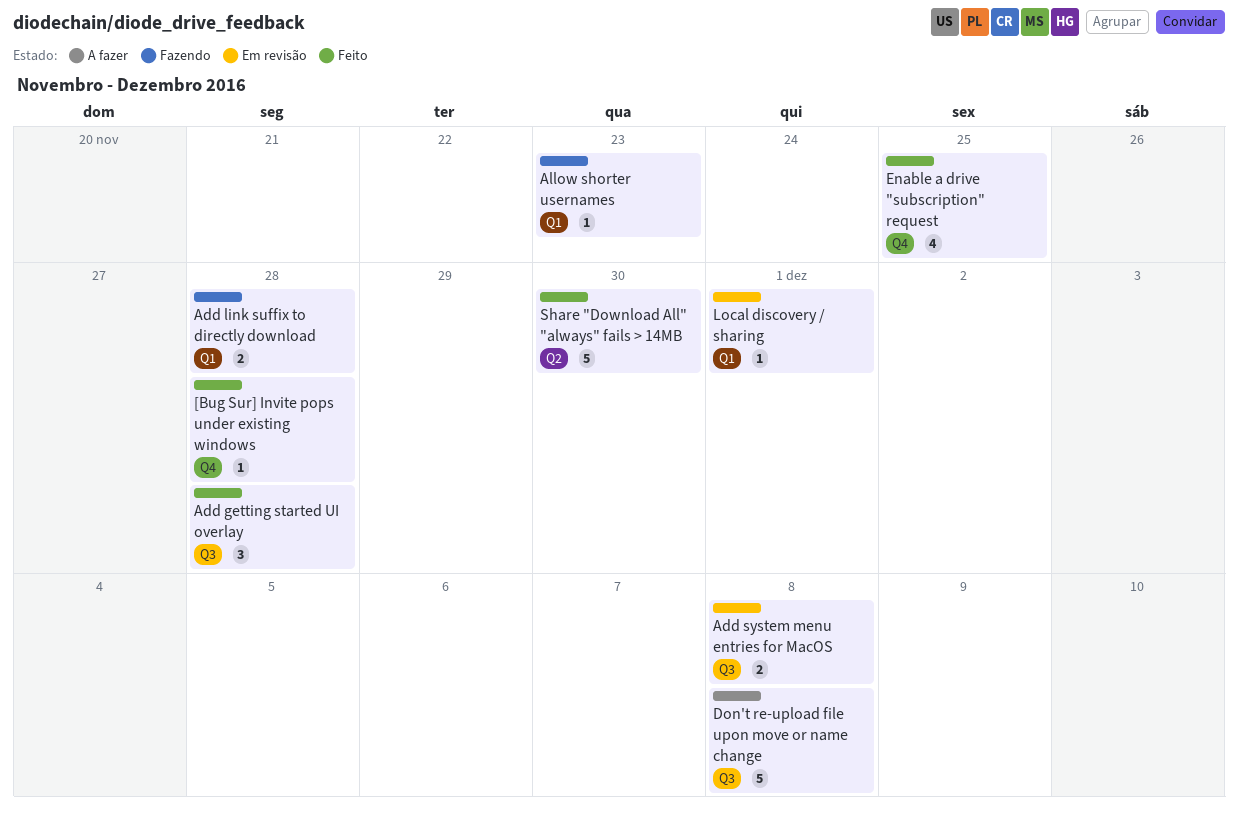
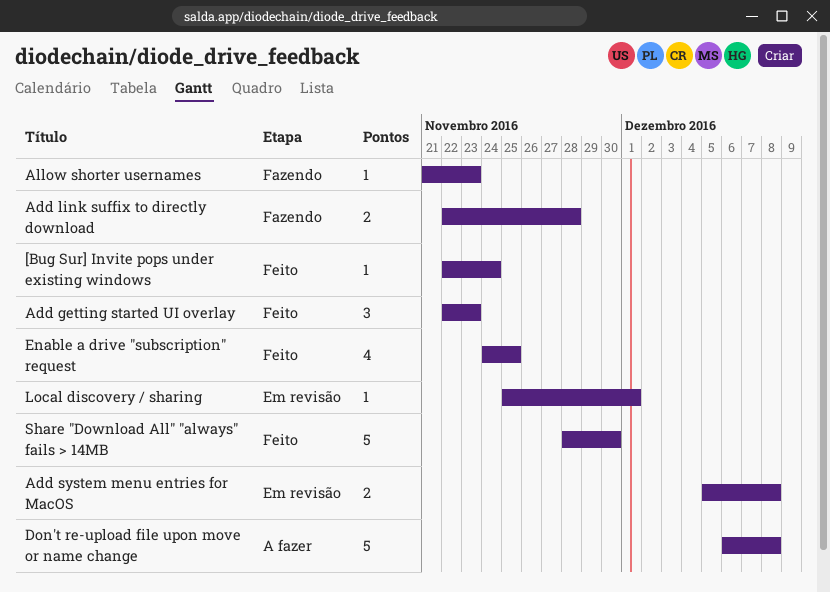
[Bug Sur] Invite pops under existing windows, due: Nov 28 -> Nov 24
Add getting started UI overlay, due: Nov 28 -> Nov 23

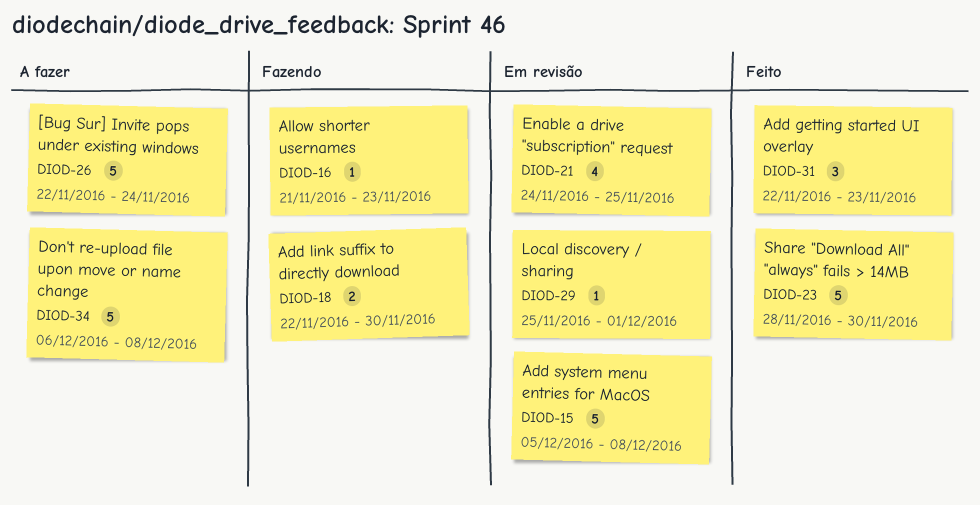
[Bug Sur] Invite pops under existing windows, status: Feito -> A fazer
[Bug Sur] Invite pops under existing windows, estimate: 1 -> 5
Add link suffix to directly download, due: Nov 28 -> Nov 30
Add system menu entries for MacOS, estimate: 2 -> 5
Enable a drive "subscription" request, status: Feito -> Em revisão

